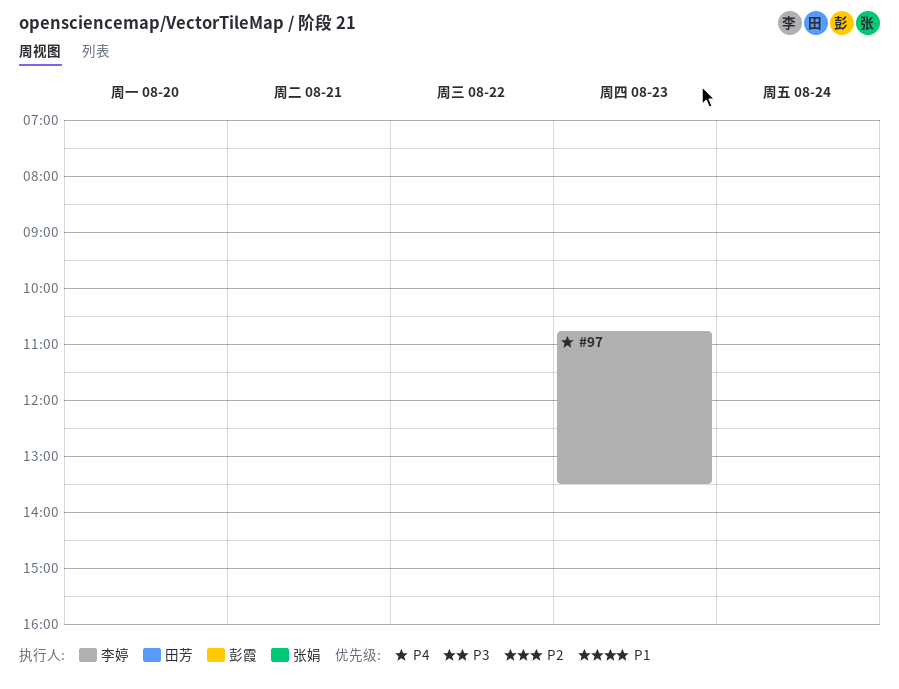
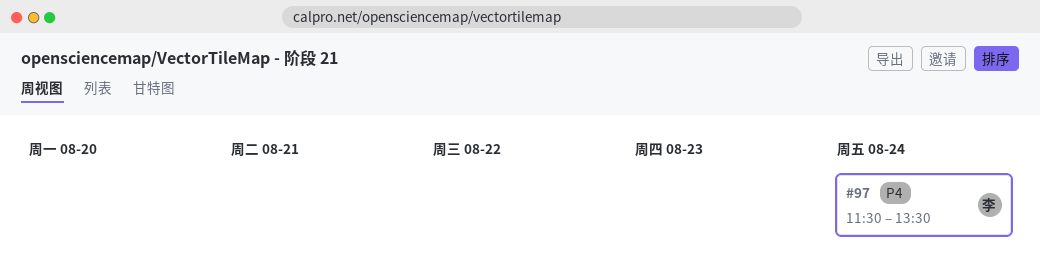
#97, day: Aug 23 -> Aug 24
#97, begins: 10:45 -> 11:30

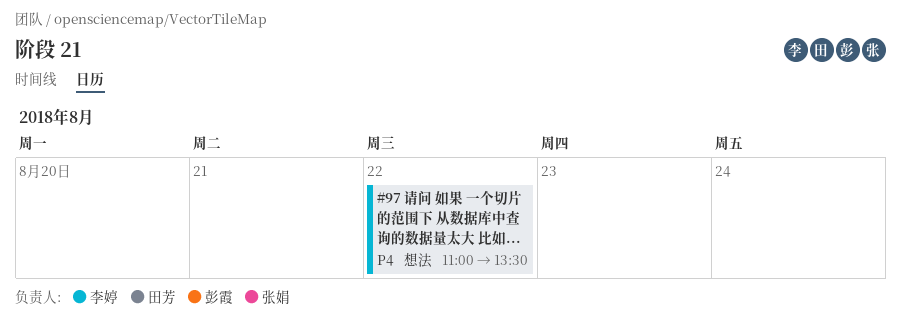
#97, day: Aug 24 -> Aug 22
#97, begins: 11:30 -> 11:00

